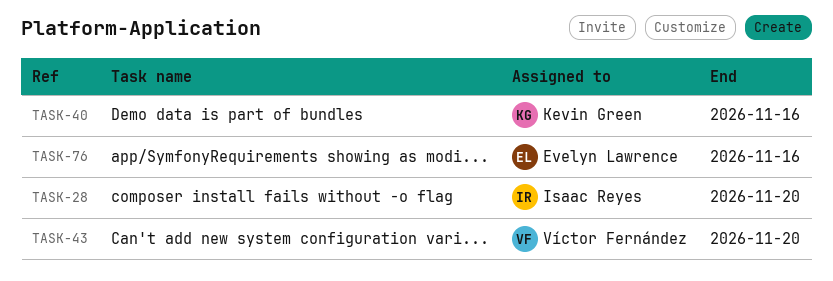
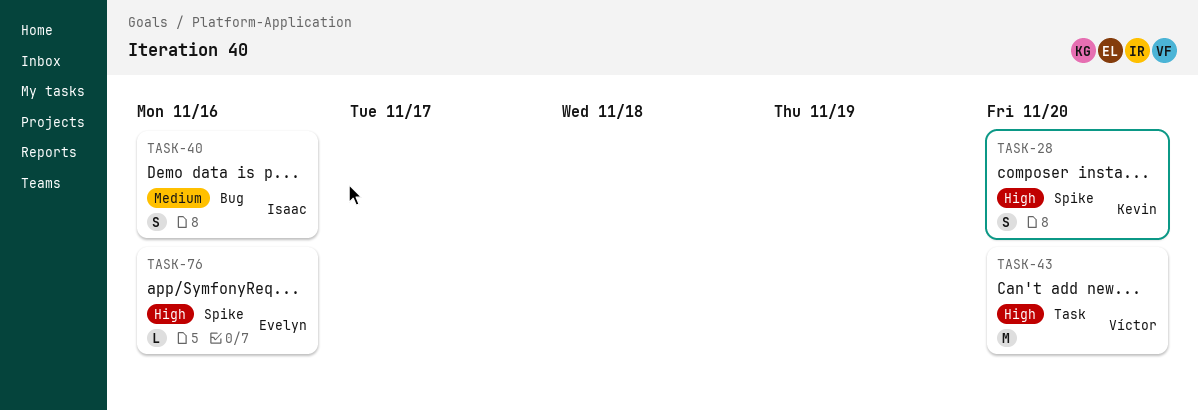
TASK-28, owner: Isaac Reyes -> Kevin Green
TASK-40, owner: Kevin Green -> Isaac Reyes

